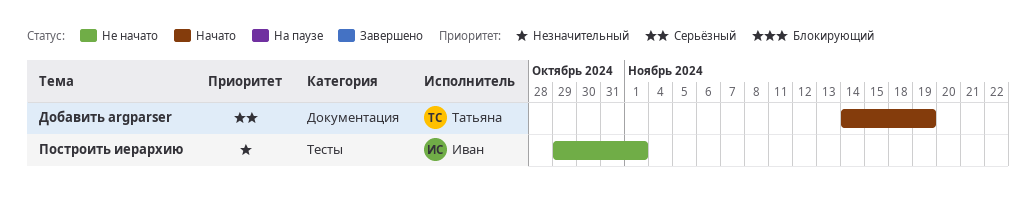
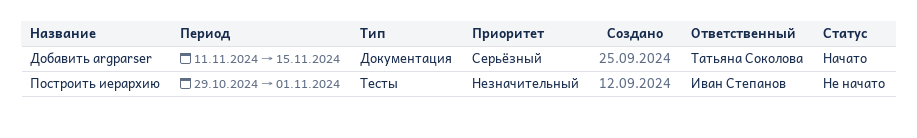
Добавить argparser, start: Nov 14 -> Nov 11
Добавить argparser, due: Nov 19 -> Nov 15

